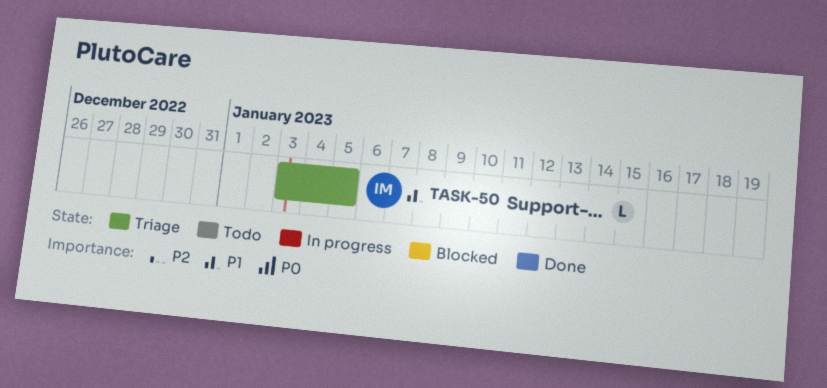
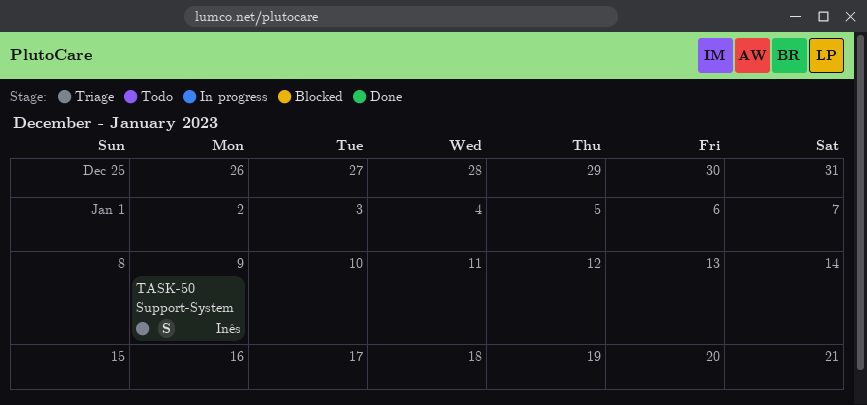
TASK-50, estimate: L -> S
TASK-50, due: Jan 5 -> Jan 9

